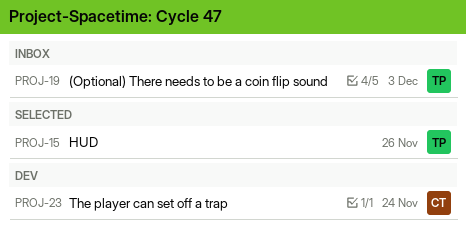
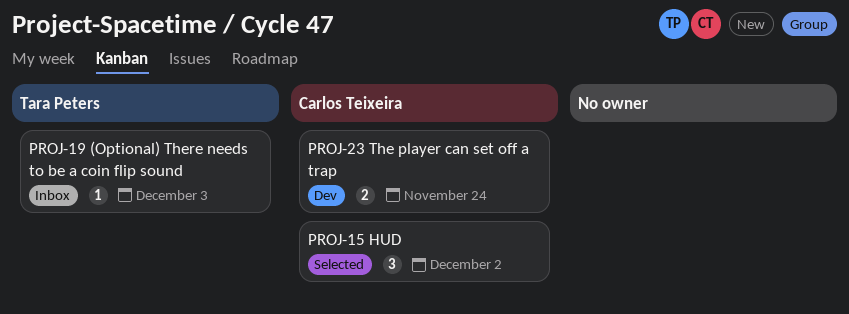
PROJ-15, owner: Tara Peters -> Carlos Teixeira
PROJ-15, due: Nov 26 -> Dec 2

